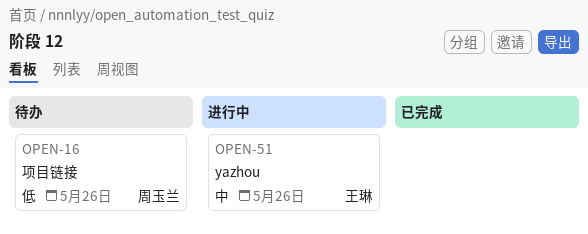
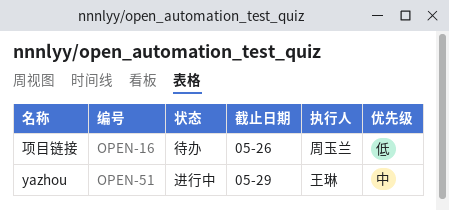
OPEN-51, due: May 26 -> May 29

